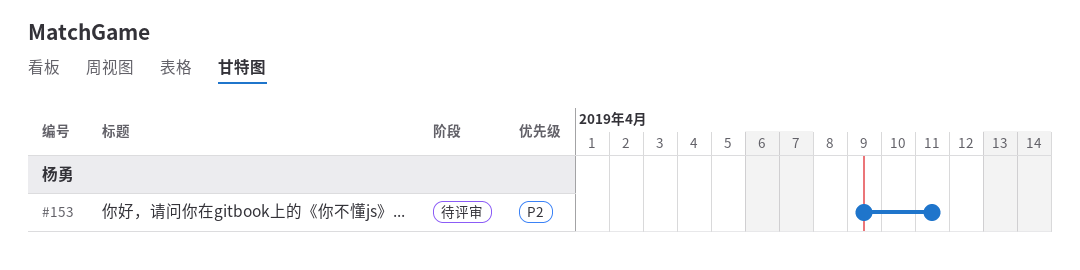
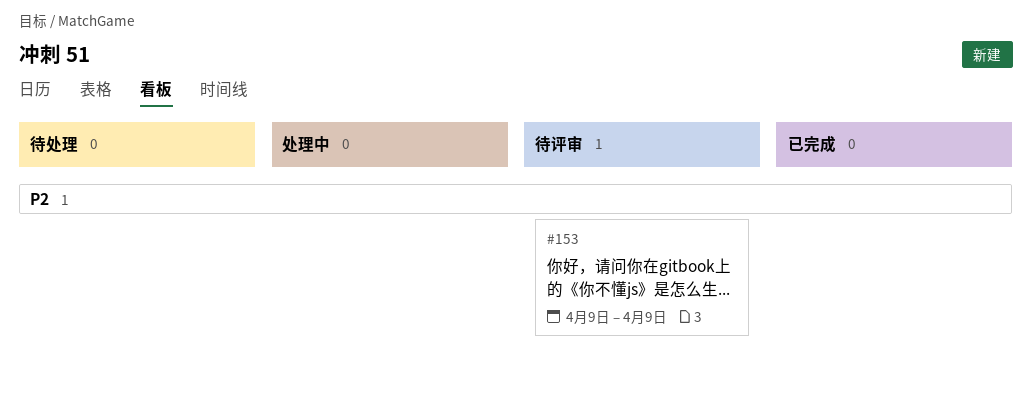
#153, due: Apr 11 -> Apr 9

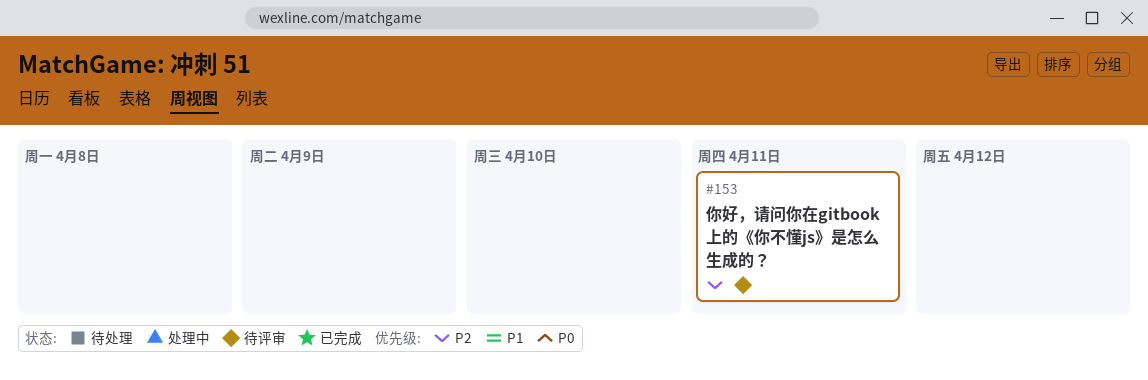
#153, due: Apr 9 -> Apr 11

